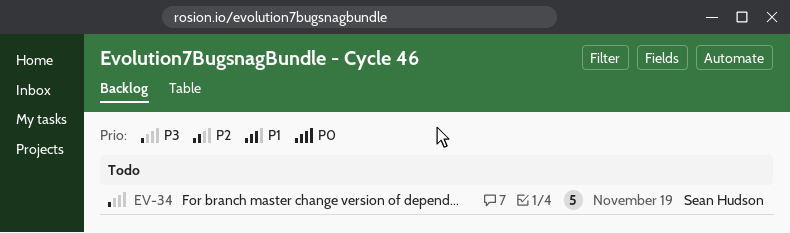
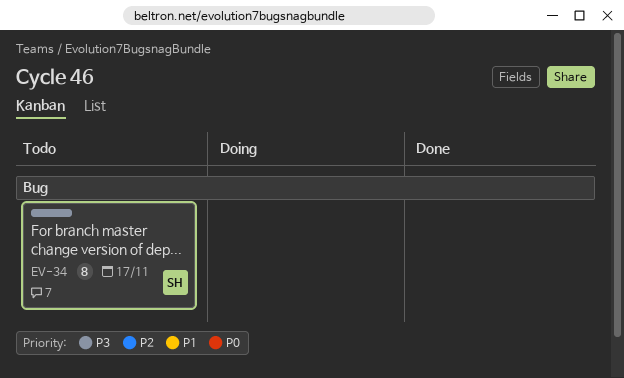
EV-34, estimate: 5 -> 8
EV-34, due: Nov 19 -> Nov 17

